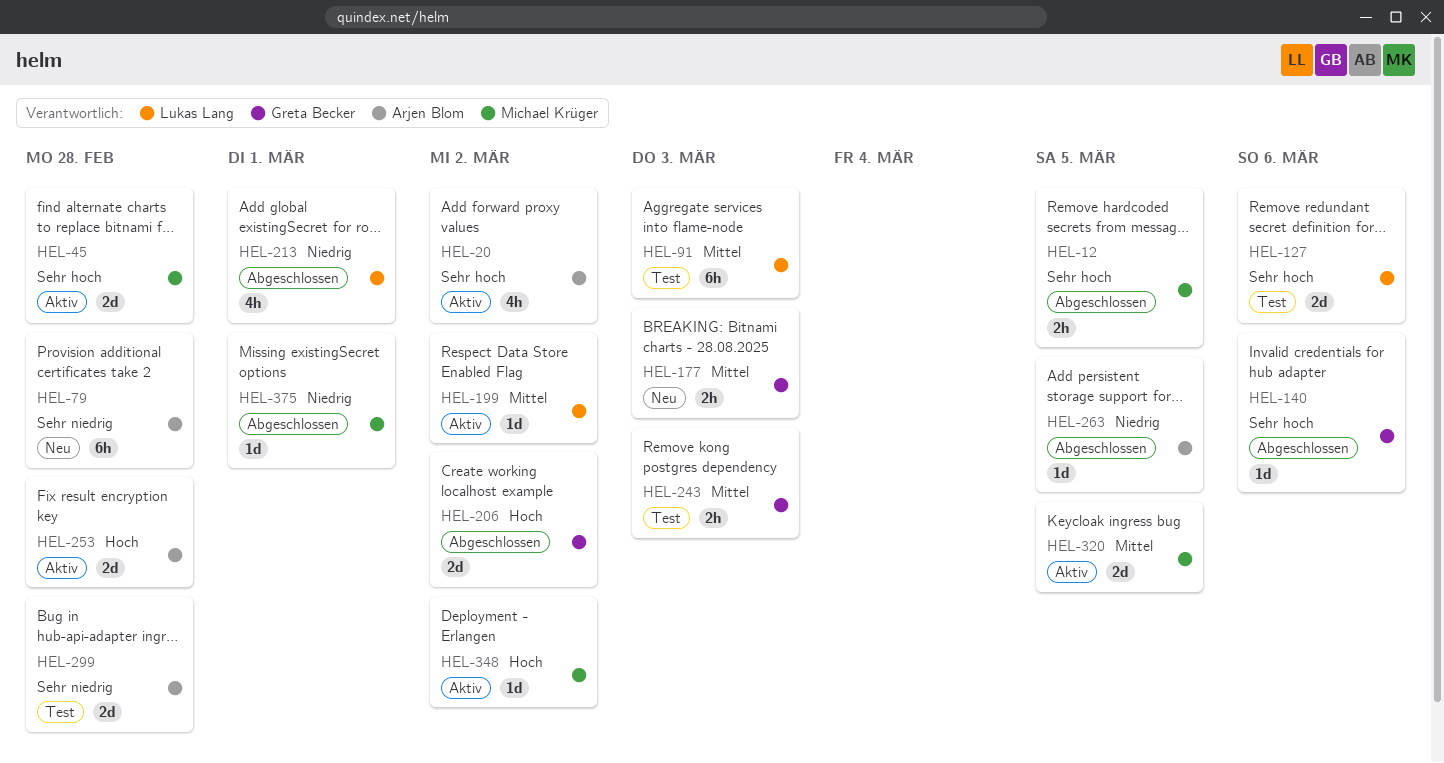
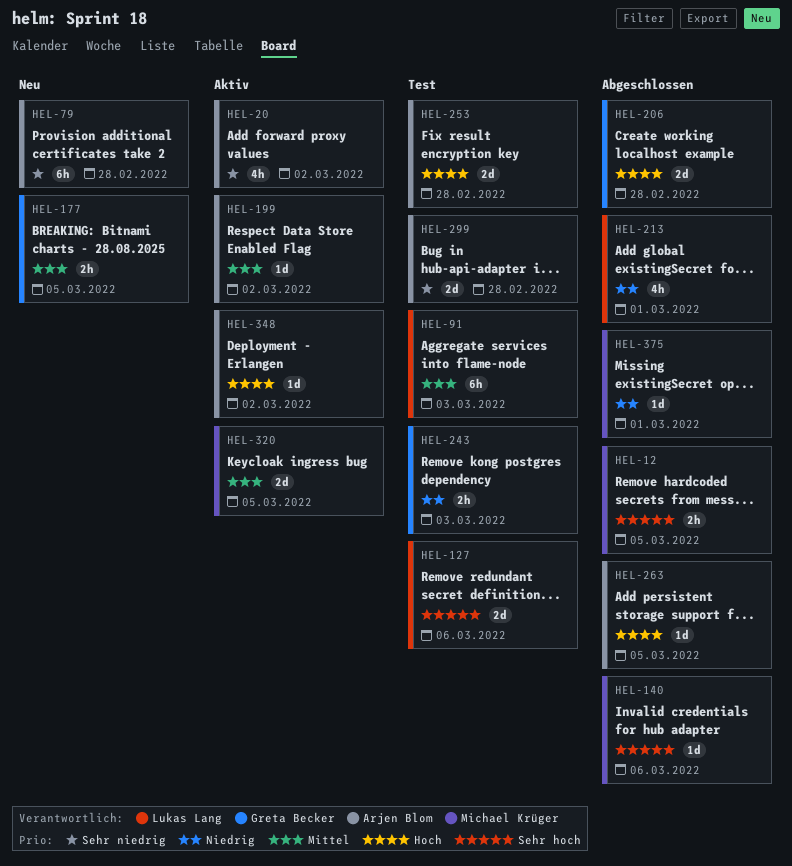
HEL-20, priority: Sehr hoch -> Sehr niedrig
HEL-45: present -> none
HEL-140, owner: Greta Becker -> Michael Krüger
HEL-177, due: Mar 3 -> Mar 5
HEL-199, owner: Lukas Lang -> Arjen Blom
HEL-206, due: Mar 2 -> Feb 28
HEL-243, priority: Mittel -> Niedrig
HEL-253, status: Aktiv -> Test
HEL-263, priority: Niedrig -> Hoch
HEL-348, owner: Michael Krüger -> Arjen Blom

